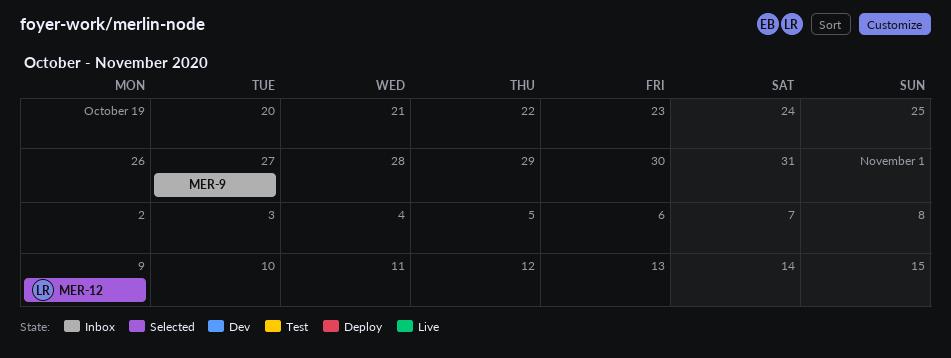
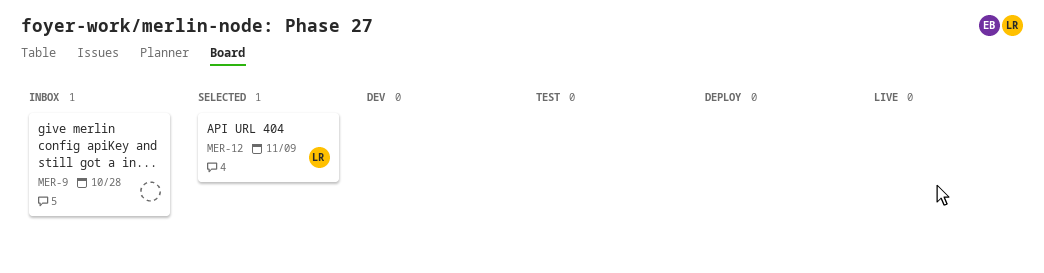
MER-9, due: Oct 27 -> Oct 28

